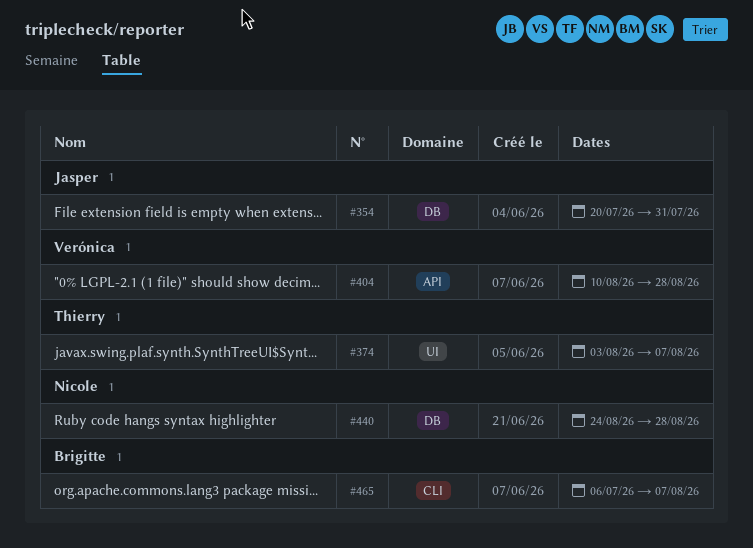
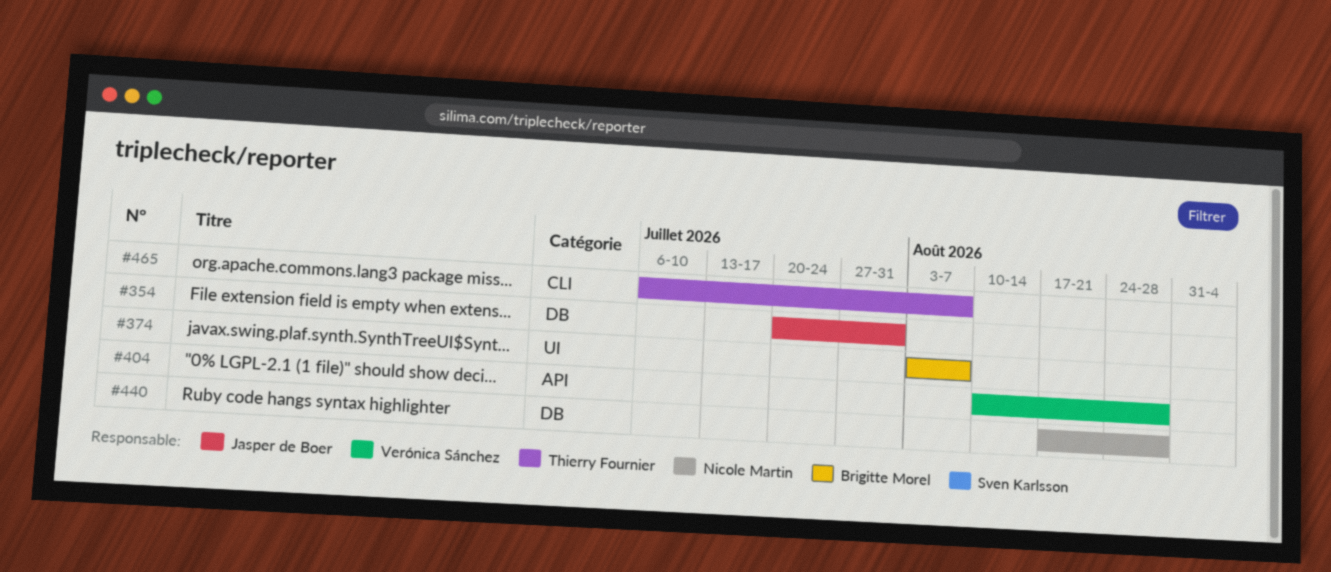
#374, owner: Thierry Fournier -> Brigitte Morel
#440, start: Aug 24 -> Aug 17
#465, owner: Brigitte Morel -> Thierry Fournier

